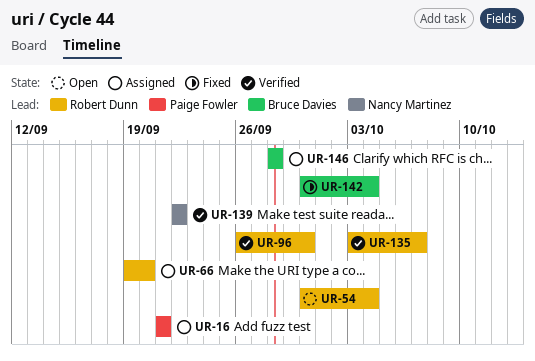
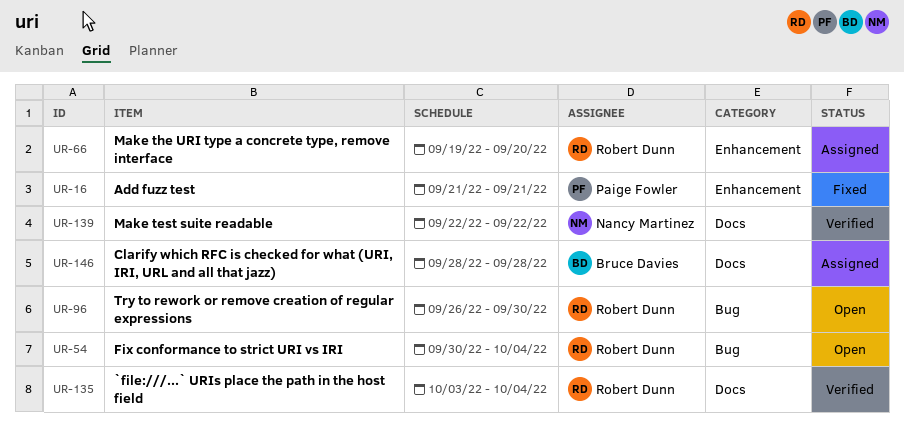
UR-16, status: Assigned -> Fixed
UR-96, status: Verified -> Open
UR-135, due: Oct 7 -> Oct 4
UR-142: present -> none

